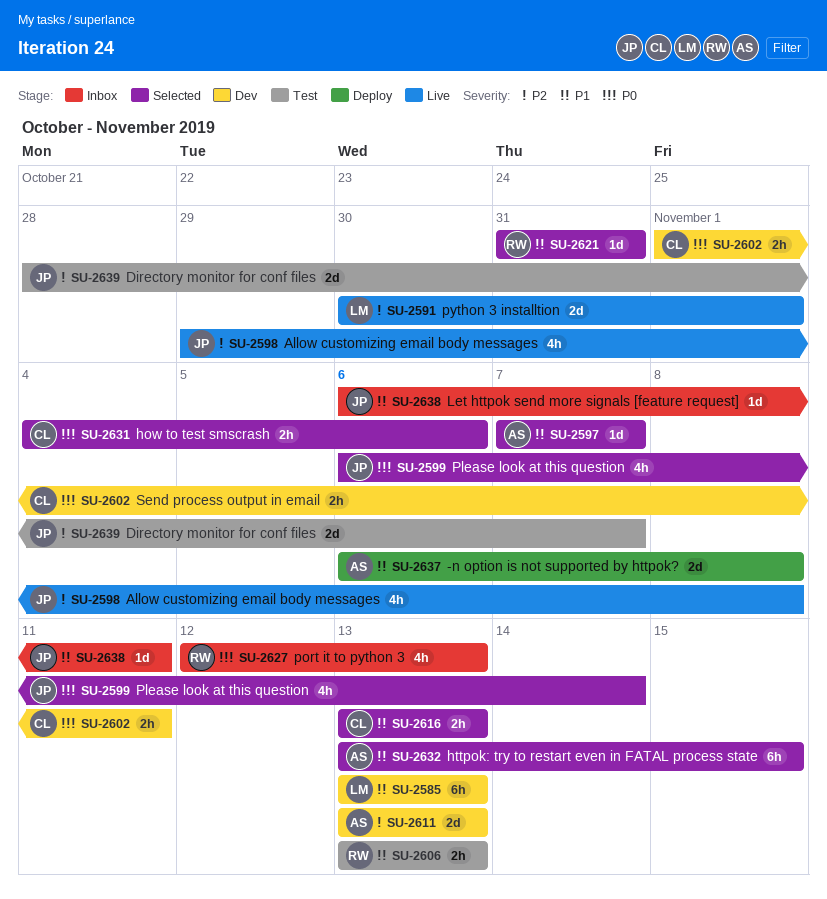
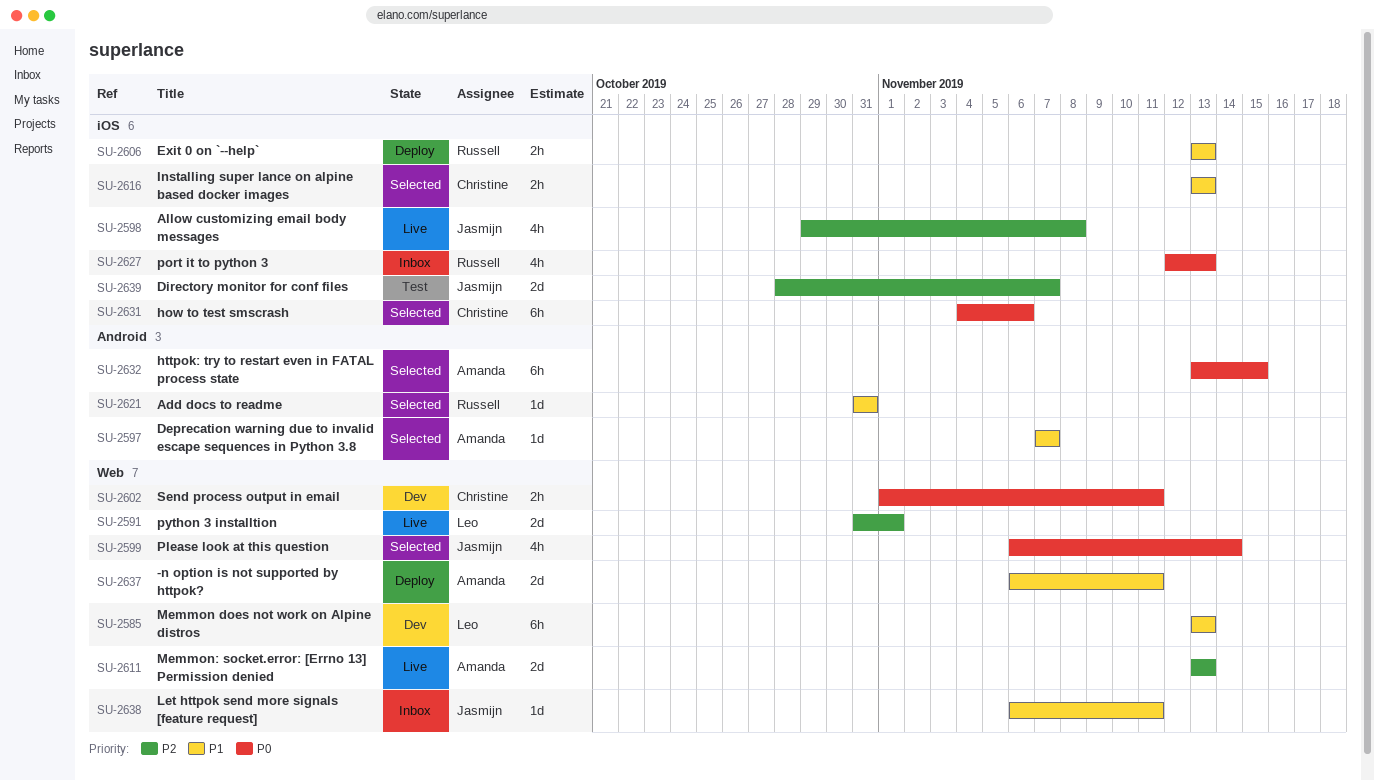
SU-2591, start: Oct 30 -> Oct 31
SU-2606, status: Test -> Deploy
SU-2611, status: Dev -> Live
SU-2631, estimate: 2h -> 6h
SU-2632, priority: P1 -> P0
SU-2637, due: Nov 8 -> Nov 11

